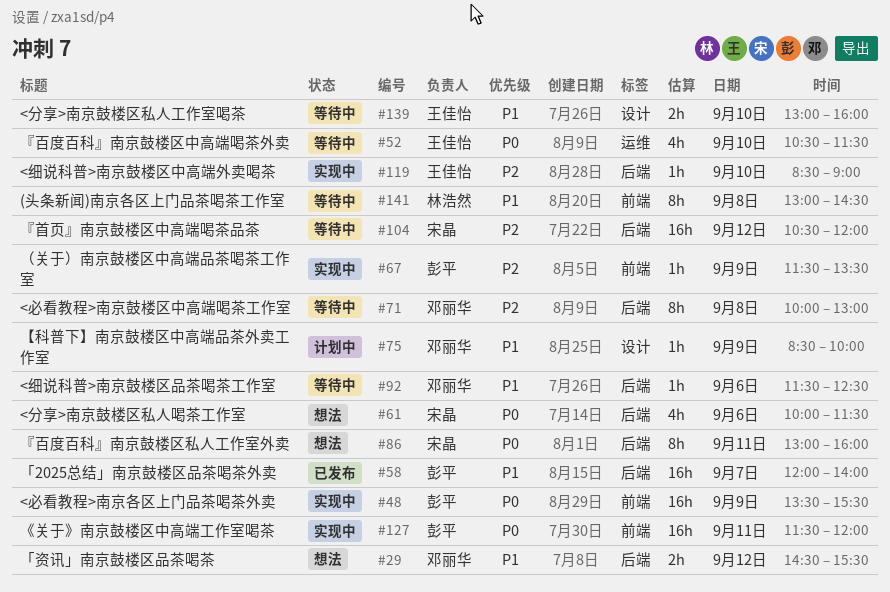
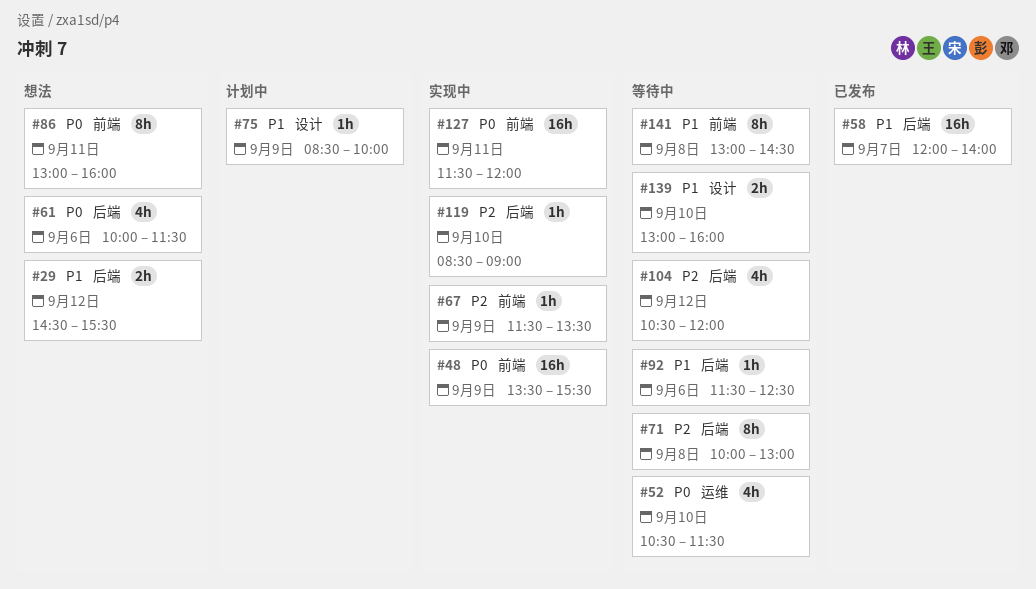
#86, label: 后端 -> 前端
#104, estimate: 16h -> 4h

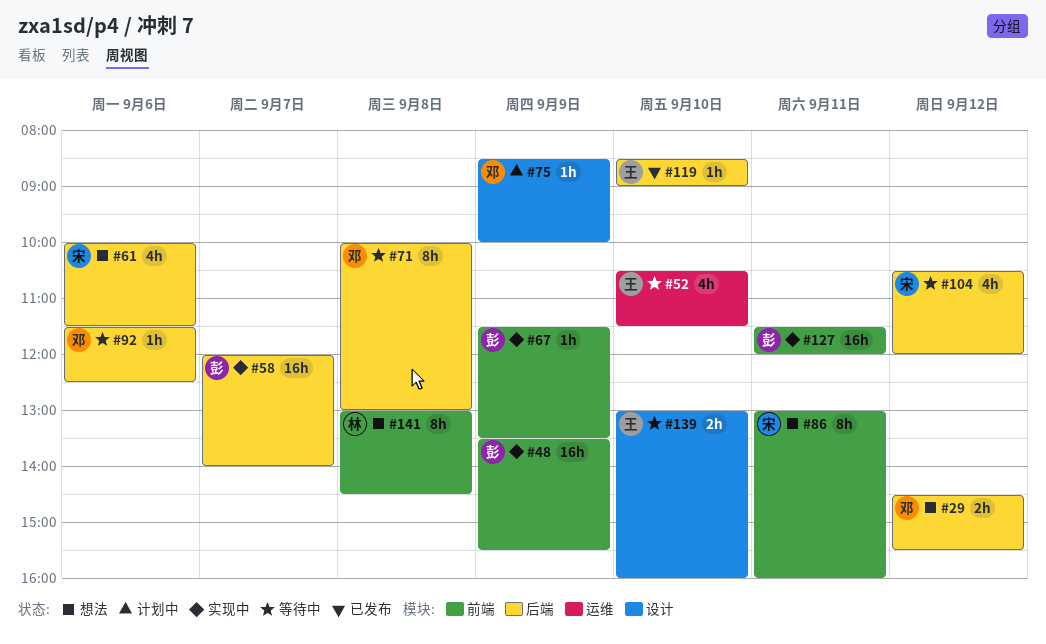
#58, status: 已发布 -> 实现中
#119, status: 实现中 -> 已发布
#141, status: 等待中 -> 想法

